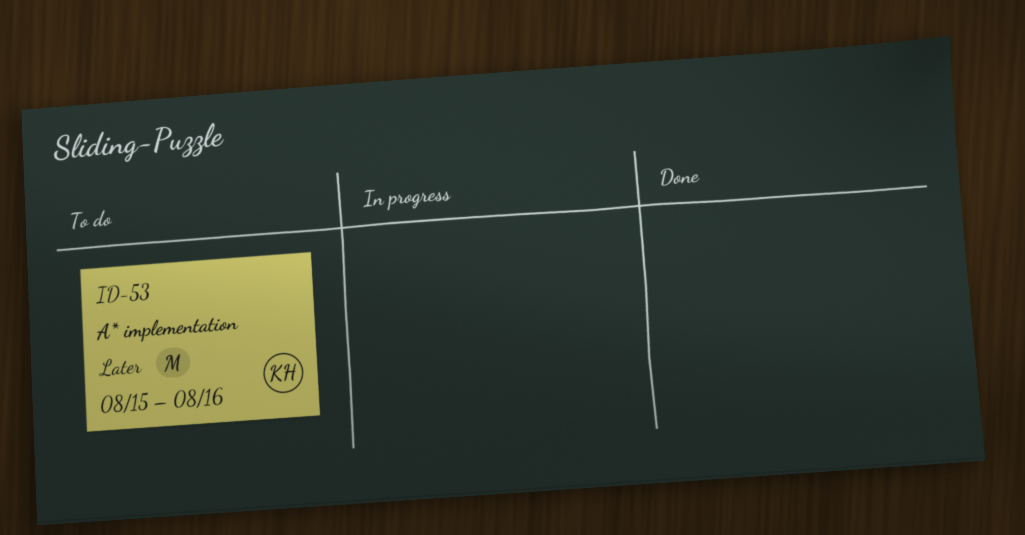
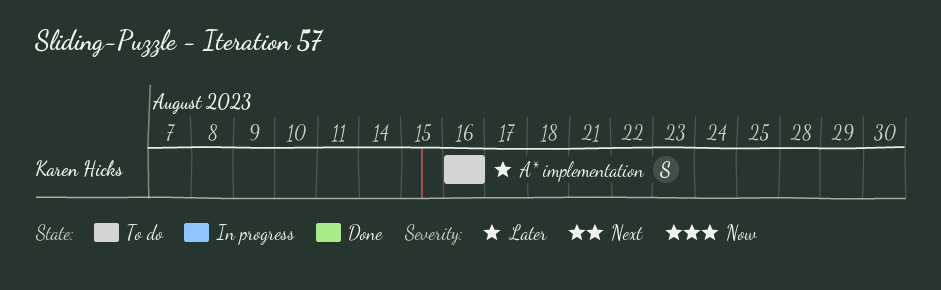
A* implementation, estimate: M -> S
A* implementation, start: Aug 15 -> Aug 16

